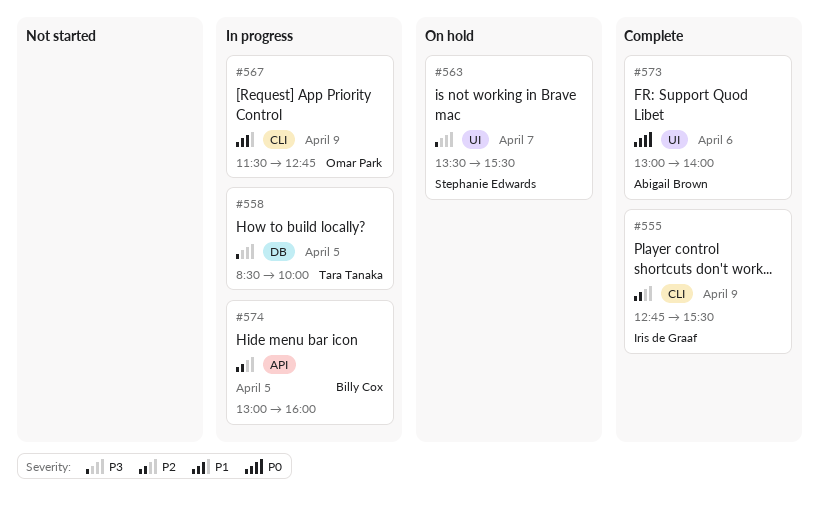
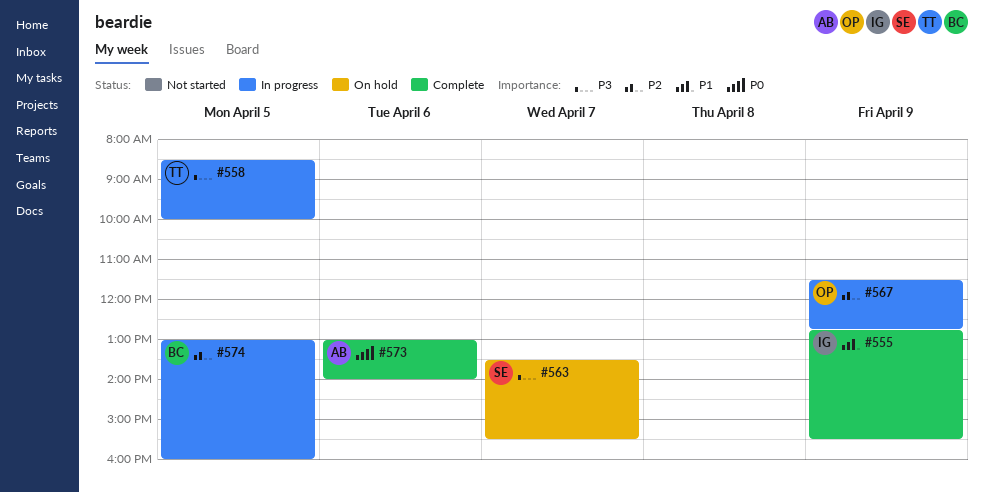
#555, priority: P2 -> P1
#567, priority: P1 -> P2

